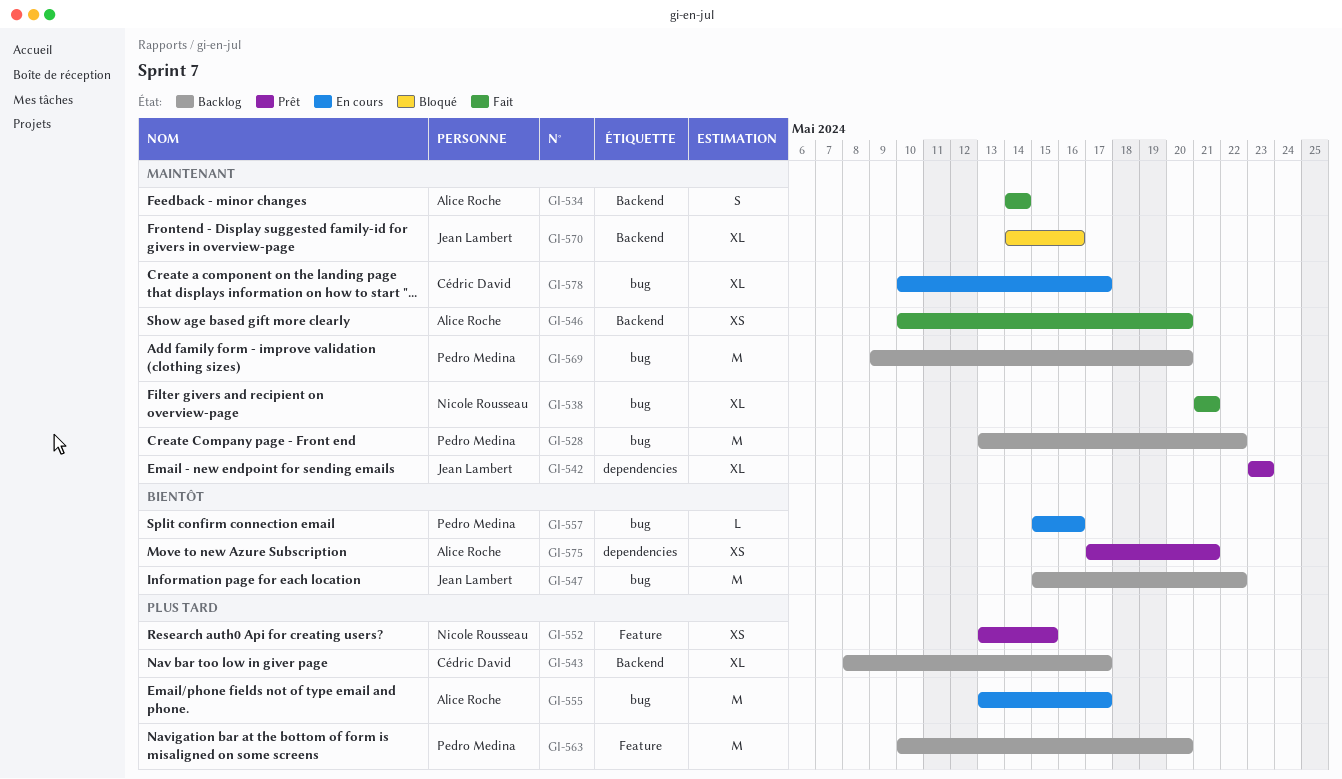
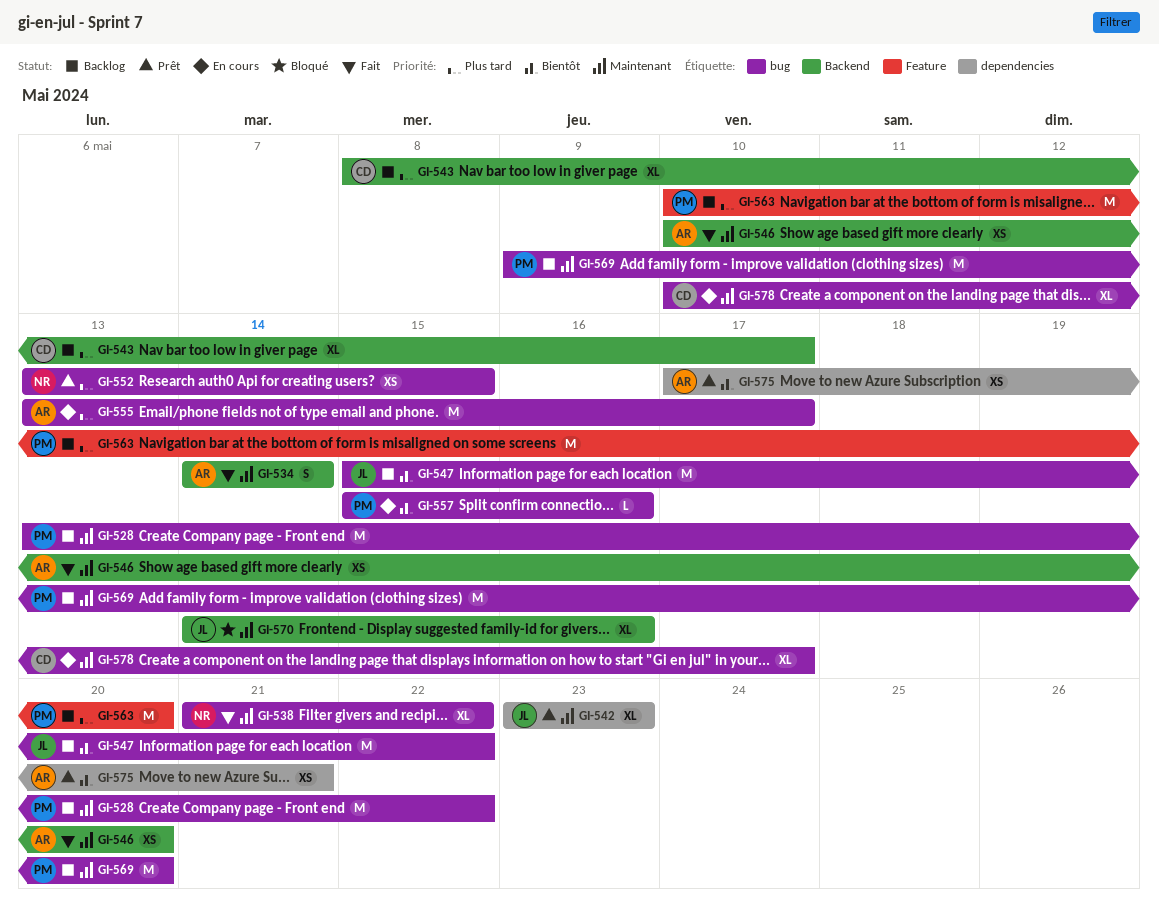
GI-538, due: May 21 -> May 22
GI-552, label: Feature -> bug

